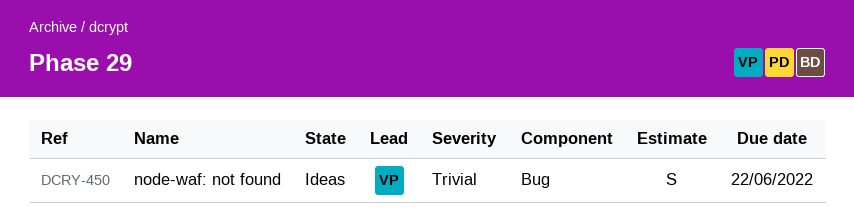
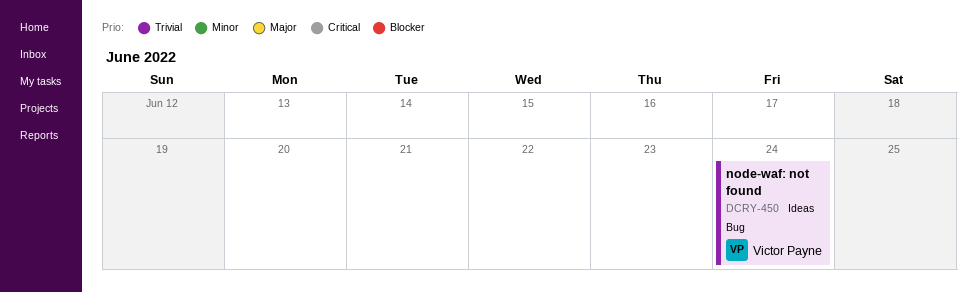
DCRY-450, due: Jun 22 -> Jun 24

